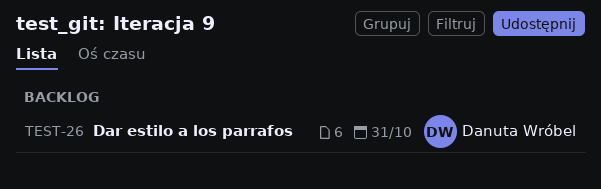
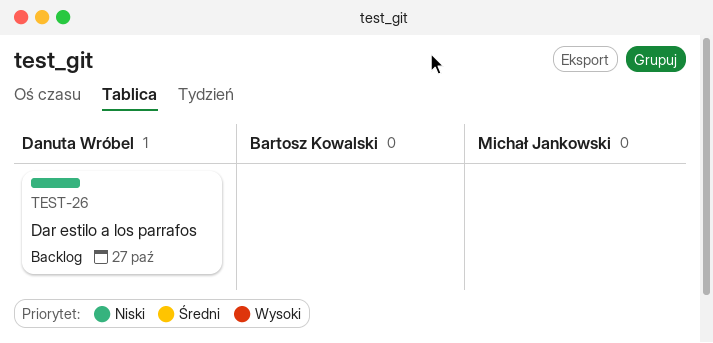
TEST-26, due: Oct 31 -> Oct 27

